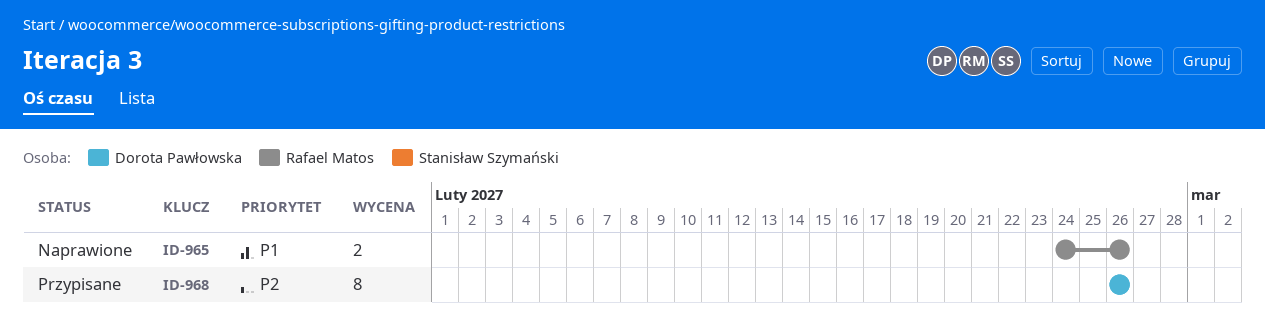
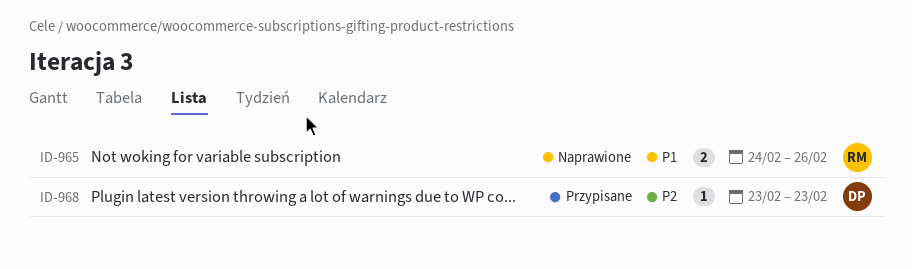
ID-968, estimate: 8 -> 1
ID-968, start: Feb 26 -> Feb 23
ID-968, due: Feb 26 -> Feb 23

